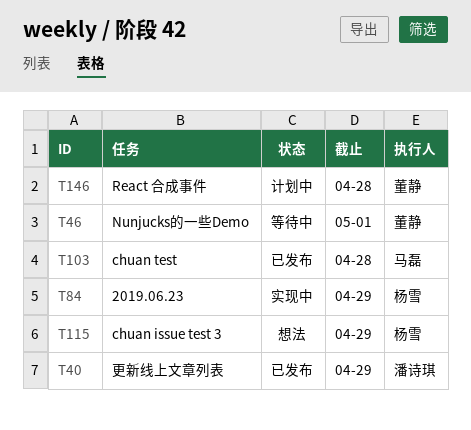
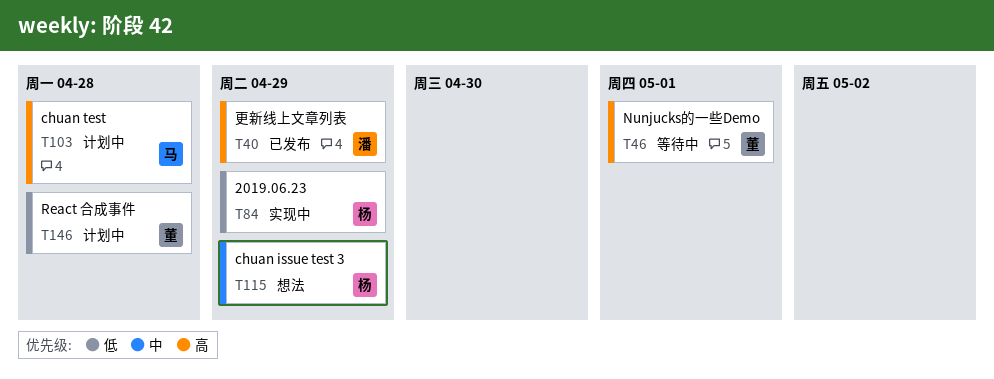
T103, status: 已发布 -> 计划中

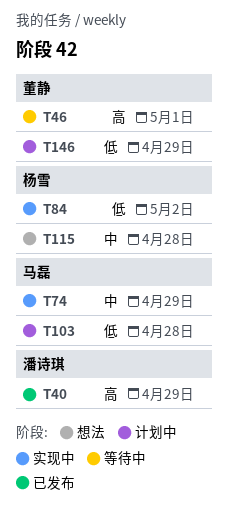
T74: none -> present
T84, due: Apr 29 -> May 2
T103, priority: 高 -> 低
T115, due: Apr 29 -> Apr 28
T146, due: Apr 28 -> Apr 29

